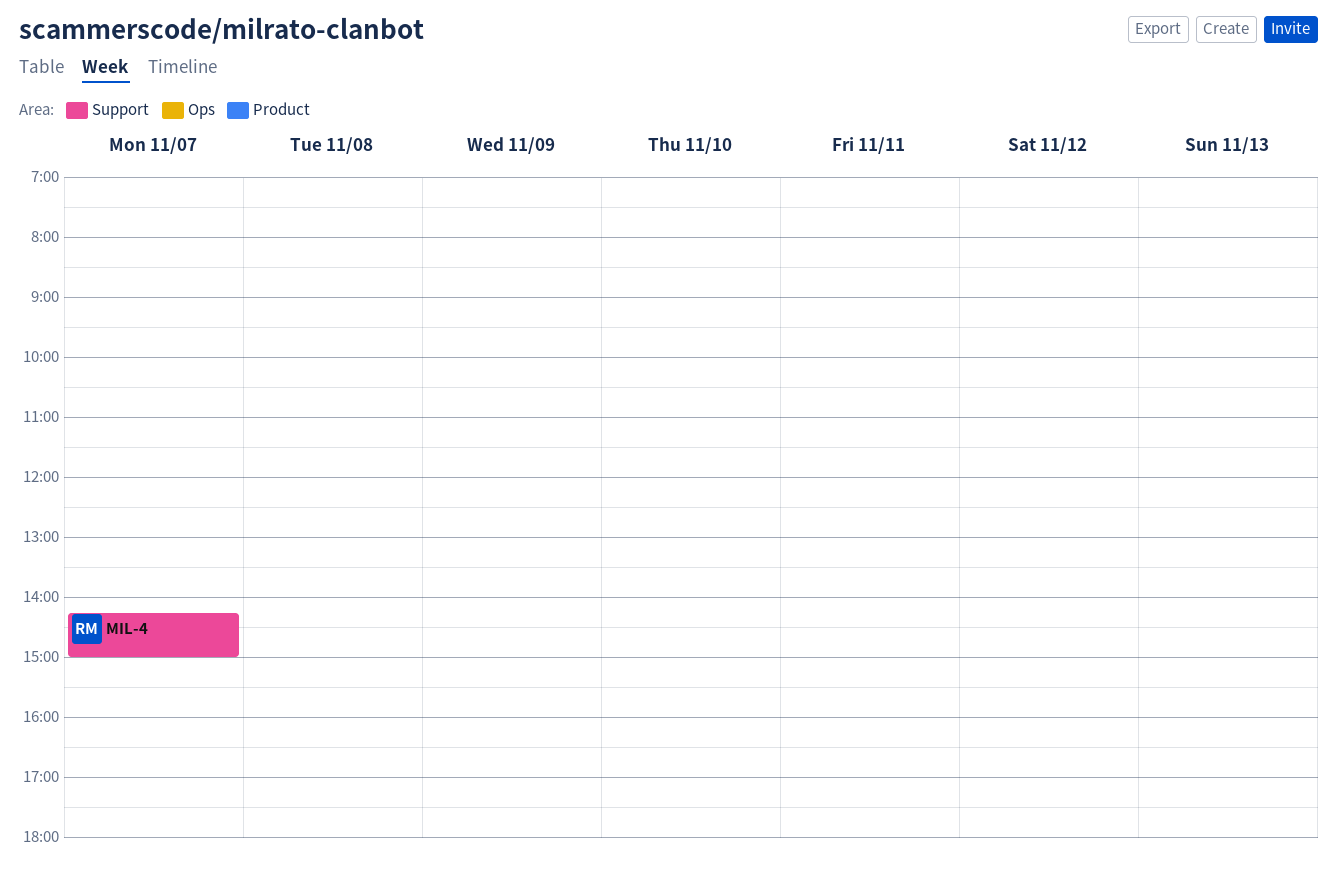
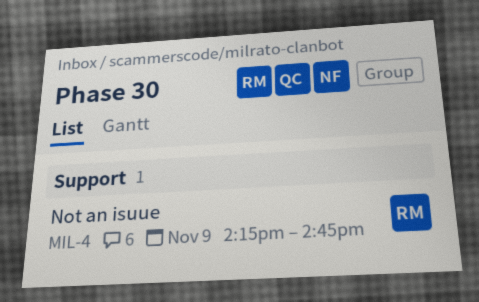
MIL-4, day: Nov 7 -> Nov 9
MIL-4, ends: 15:00 -> 14:45

